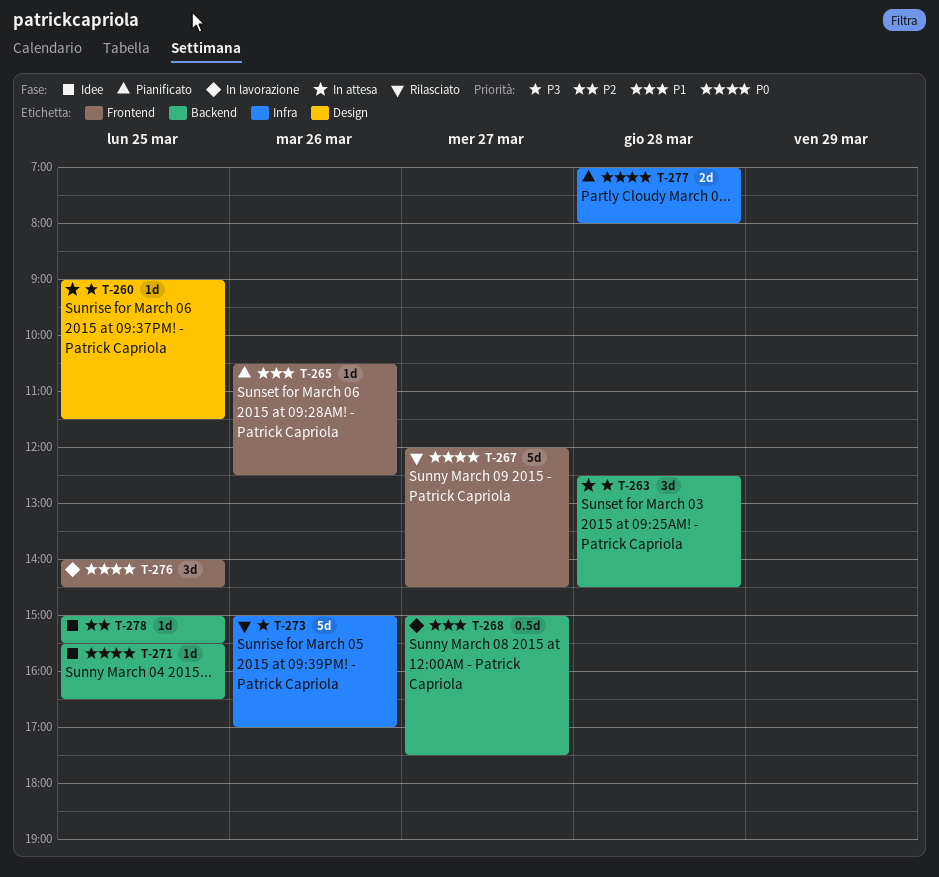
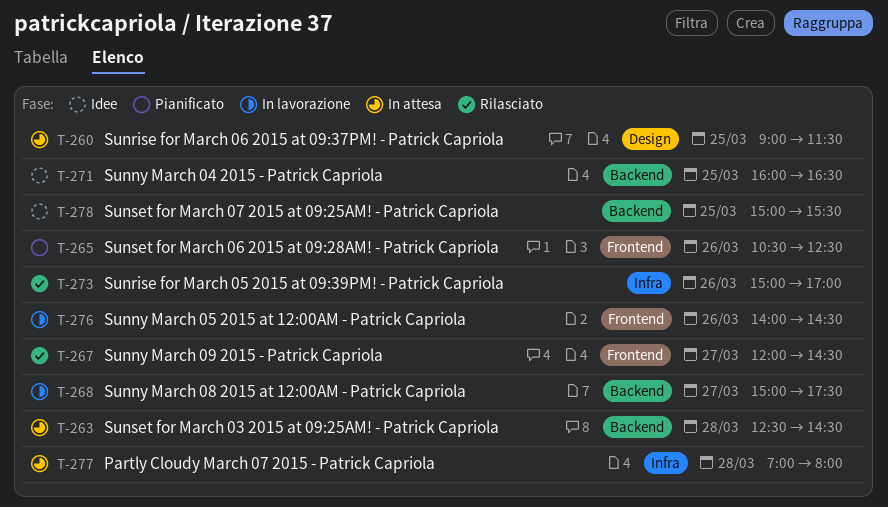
T-271, begins: 15:30 -> 16:00
T-276, day: Mar 25 -> Mar 26
T-277, status: Pianificato -> In attesa

